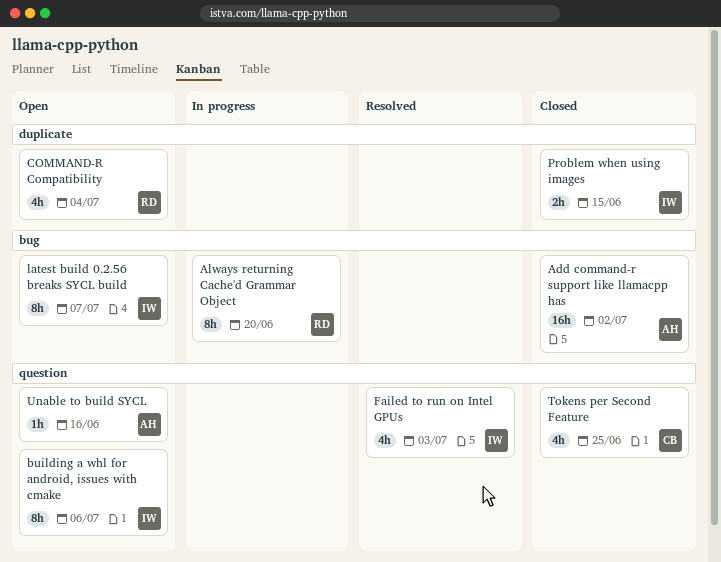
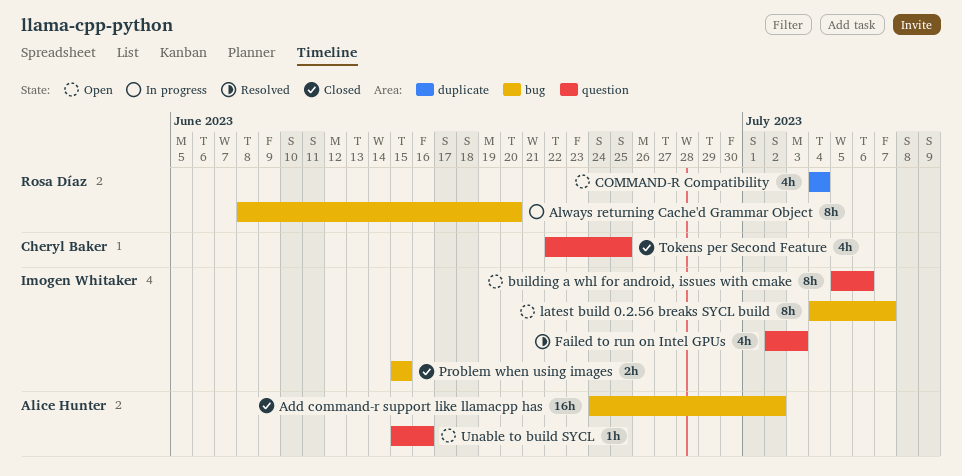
Problem when using images, label: duplicate -> bug

